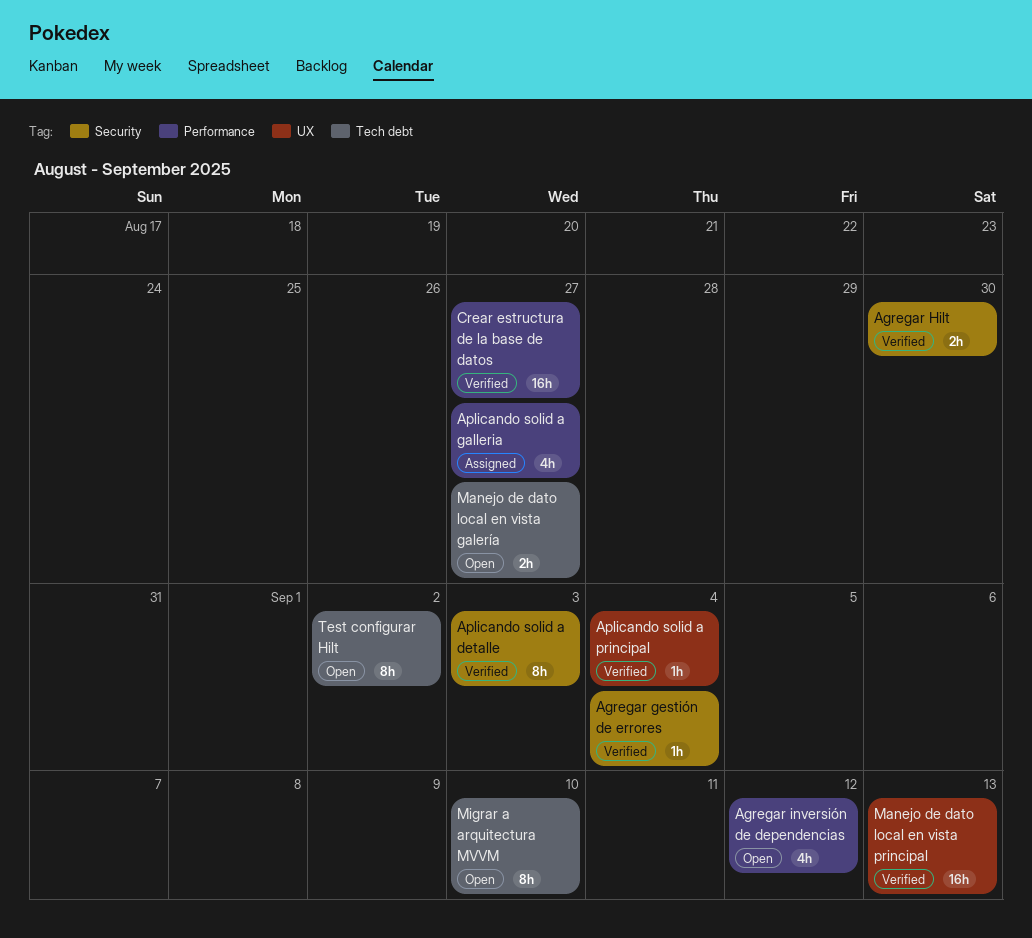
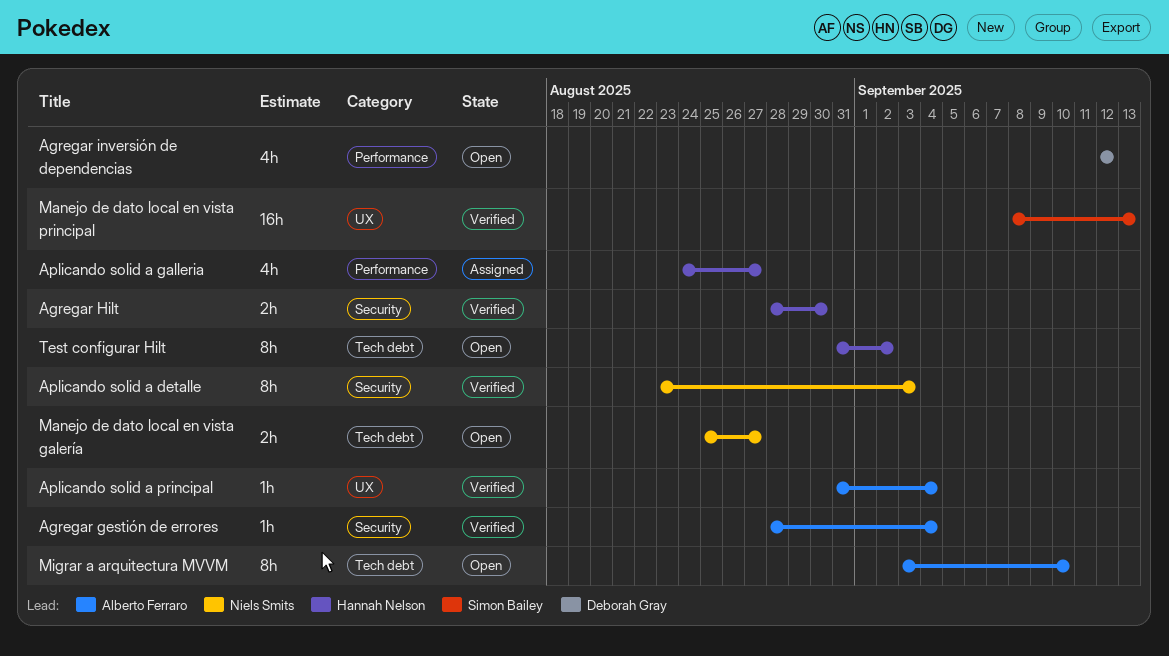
Crear estructura de la base de datos: present -> none

